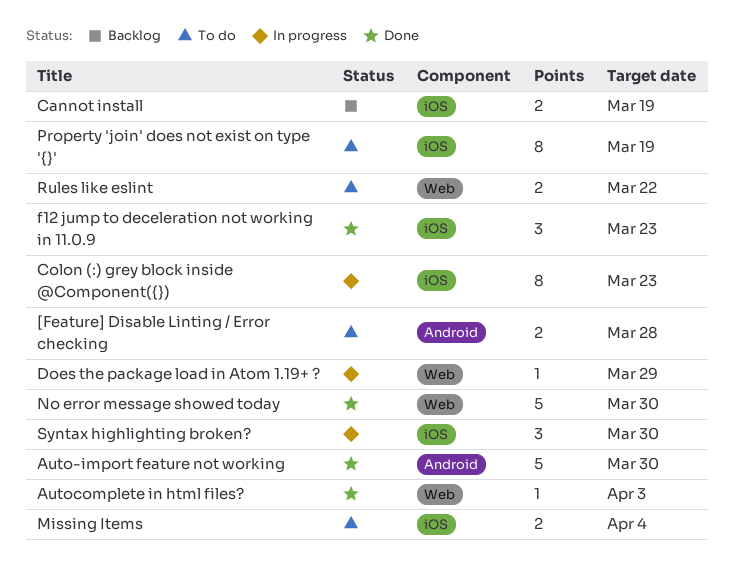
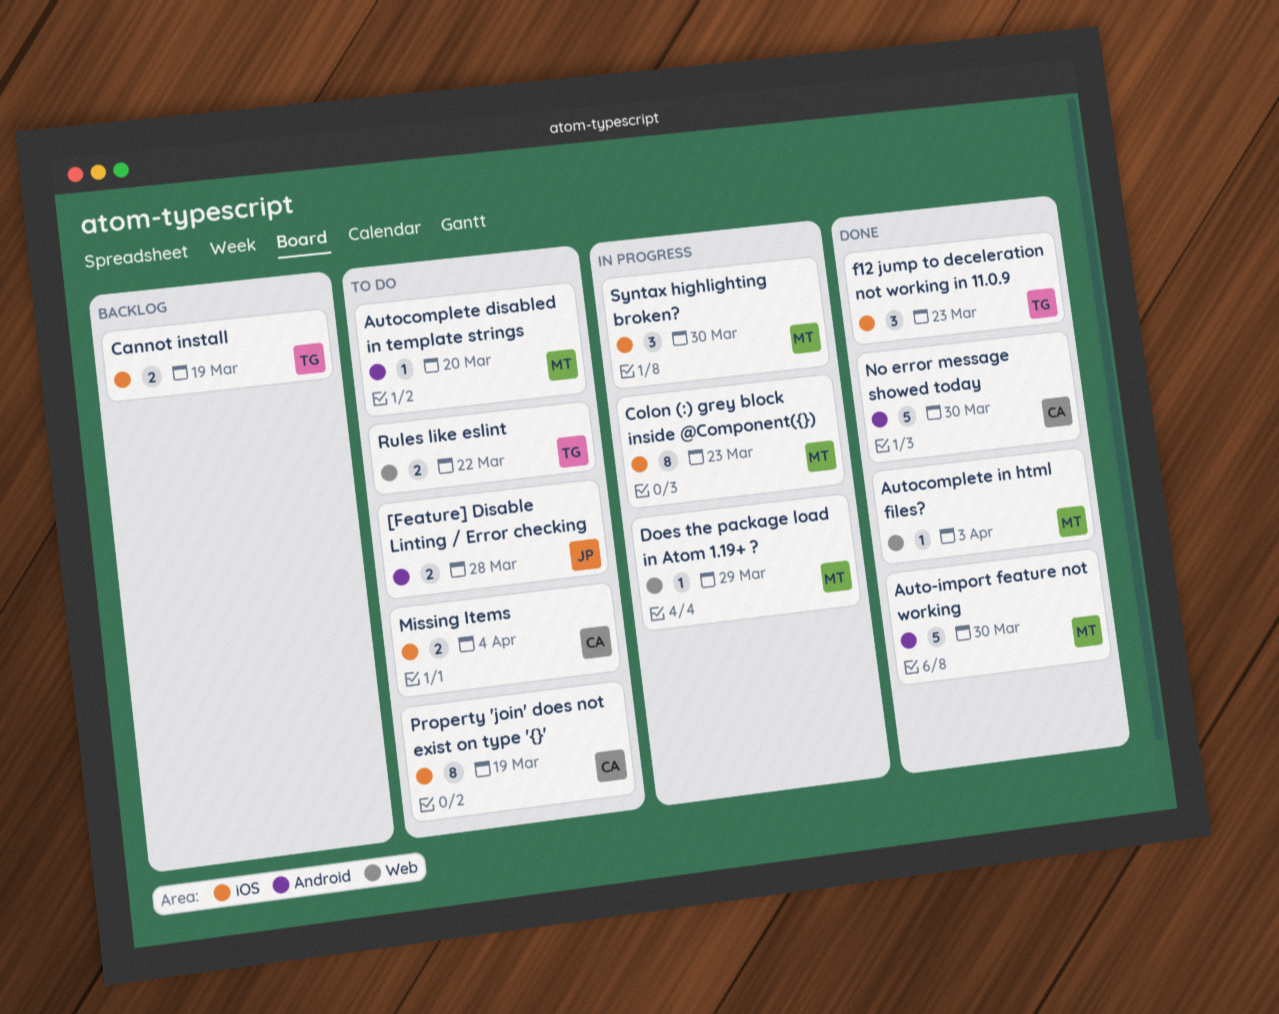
Autocomplete disabled in template strings: none -> present
No error message showed today, label: Web -> Android

